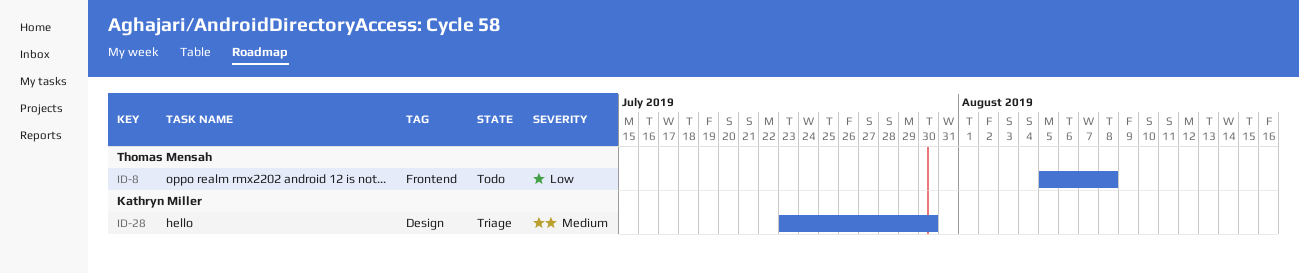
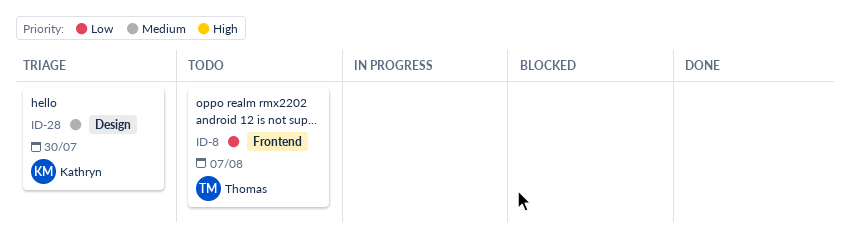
ID-8, due: Aug 8 -> Aug 7

